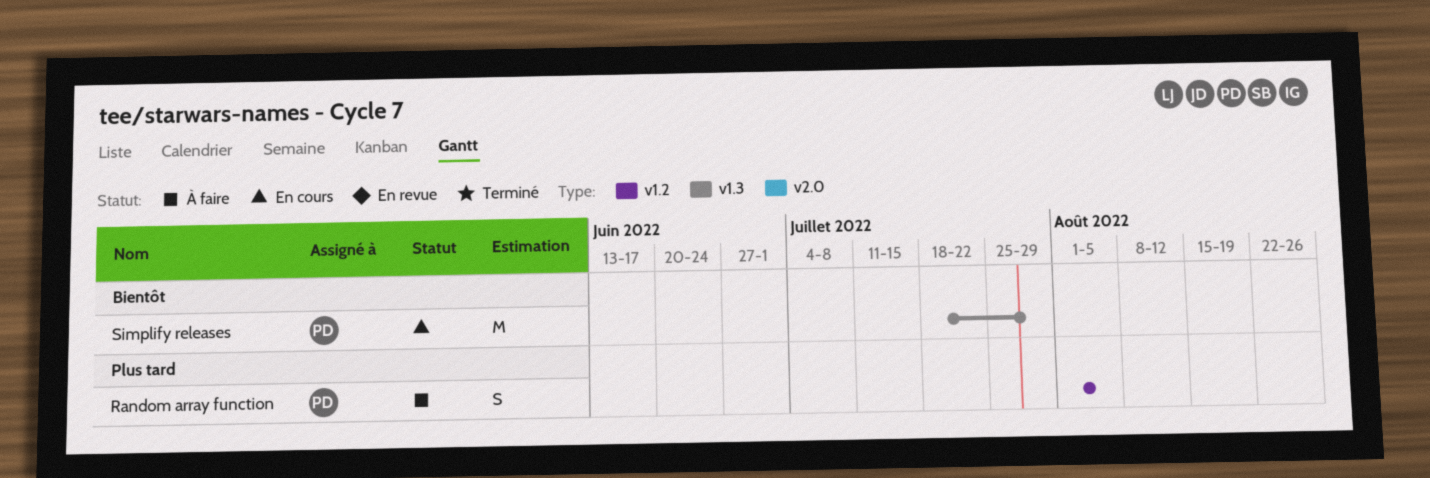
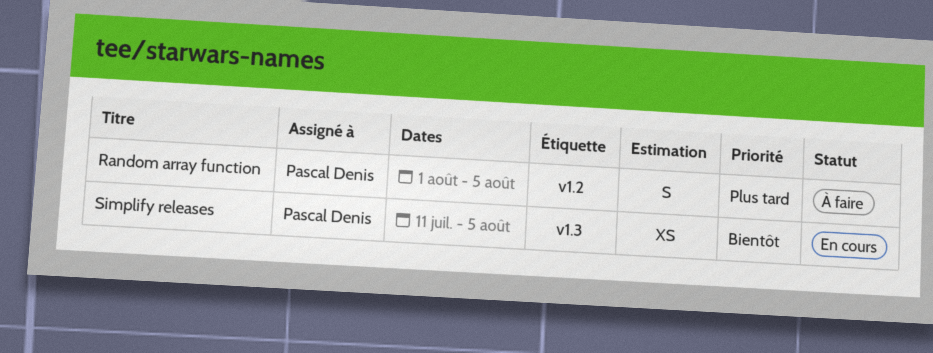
Simplify releases, estimate: M -> XS
Simplify releases, start: Jul 18 -> Jul 11
Simplify releases, due: Jul 29 -> Aug 5

